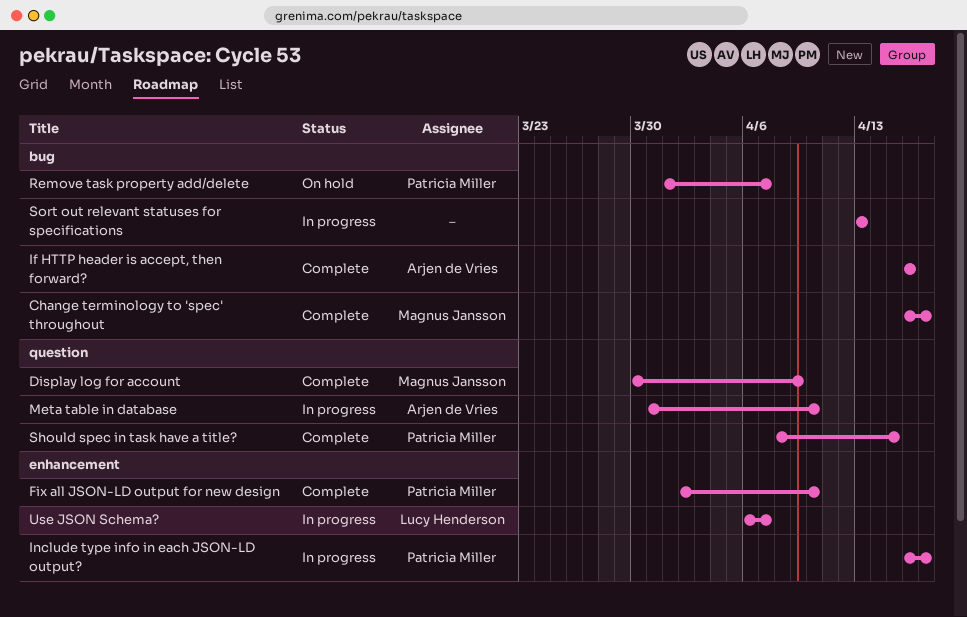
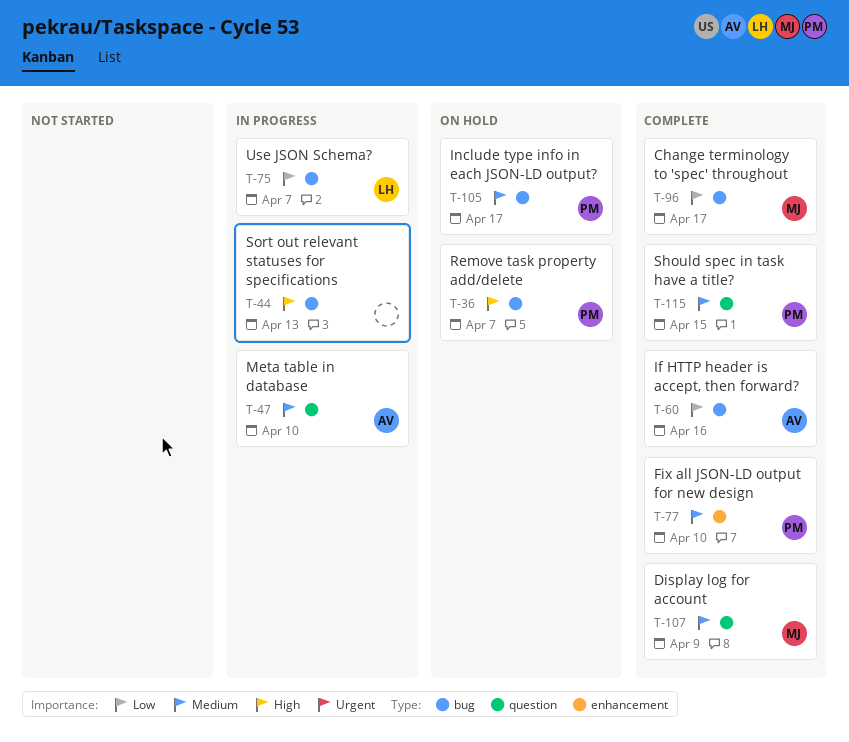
Include type info in each JSON-LD output?, status: In progress -> On hold
Include type info in each JSON-LD output?, label: enhancement -> bug
Use JSON Schema?, label: enhancement -> bug

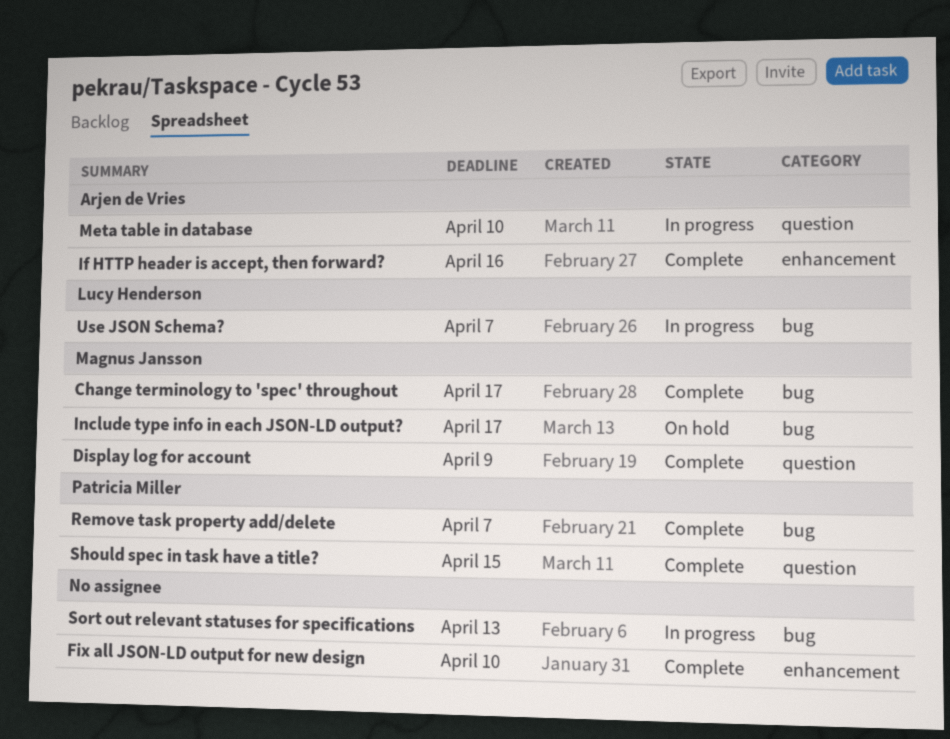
Fix all JSON-LD output for new design, owner: Patricia Miller -> none
If HTTP header is accept, then forward?, label: bug -> enhancement
Include type info in each JSON-LD output?, owner: Patricia Miller -> Magnus Jansson
Remove task property add/delete, status: On hold -> Complete

